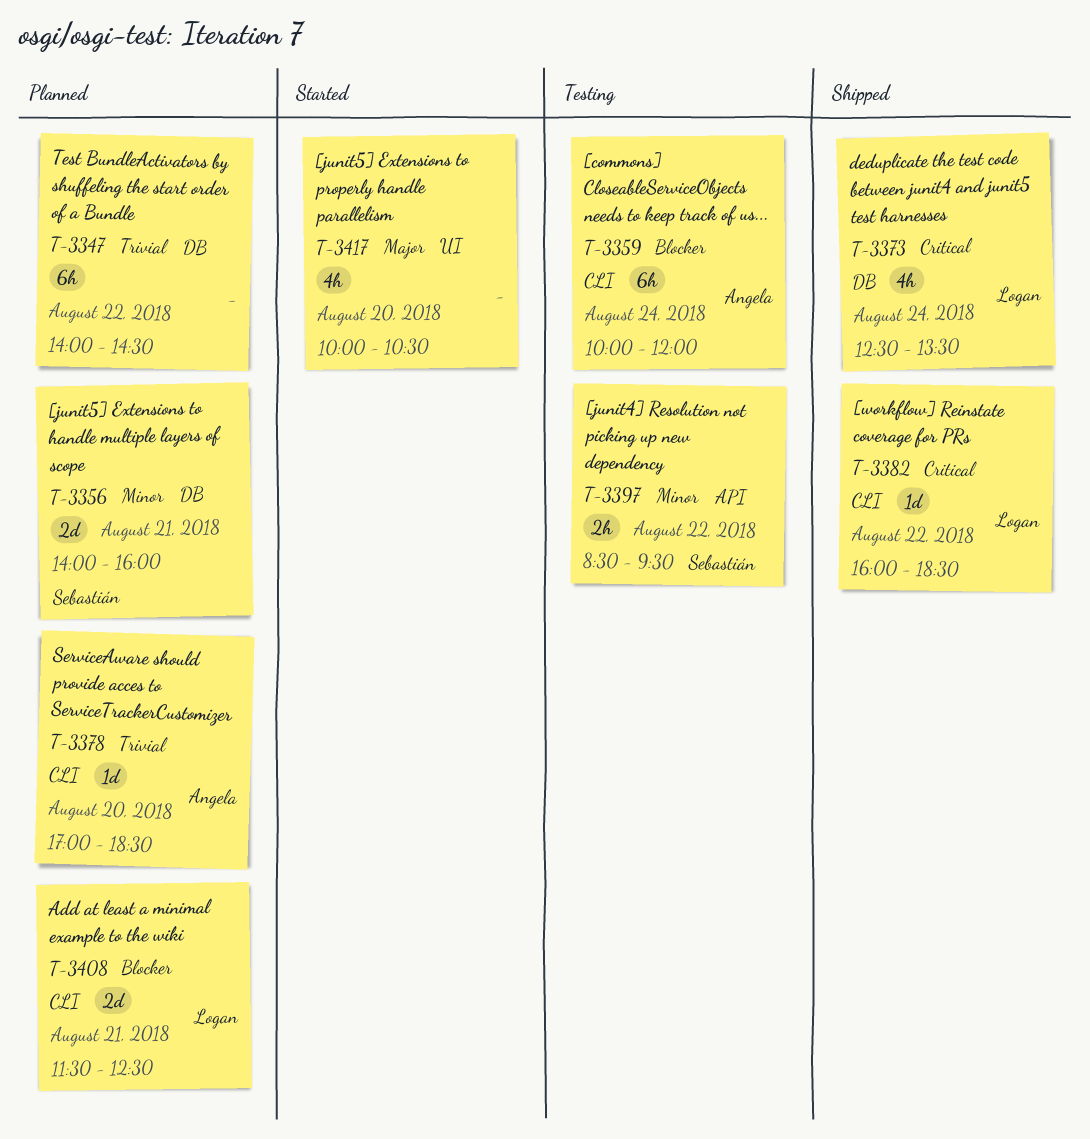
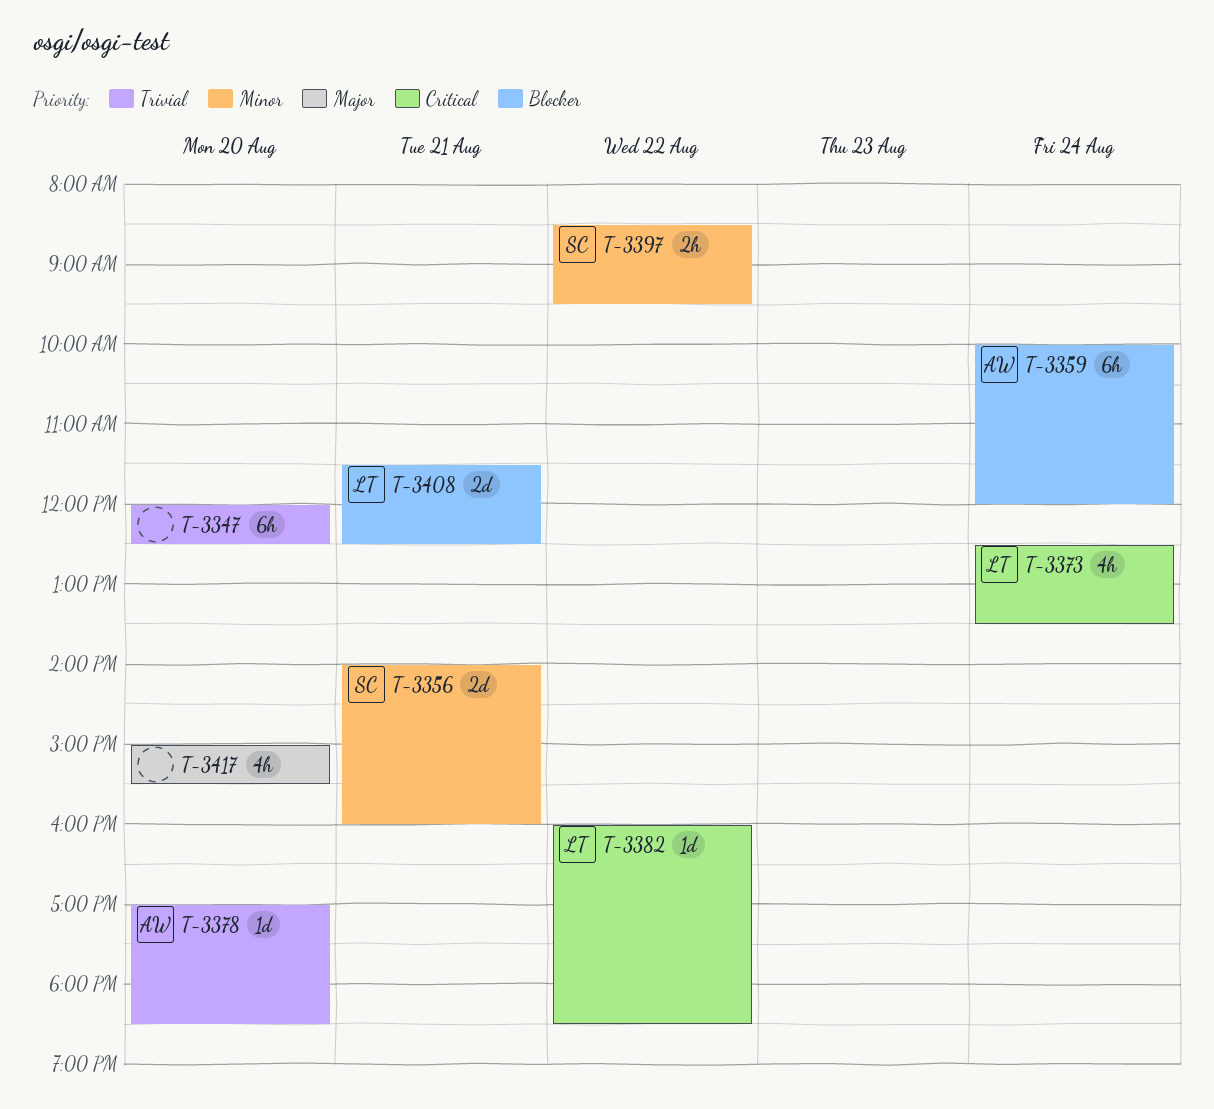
T-3347, day: Aug 22 -> Aug 20
T-3347, begins: 14:00 -> 12:00
T-3347, ends: 14:30 -> 12:30
T-3417, begins: 10:00 -> 15:00
T-3417, ends: 10:30 -> 15:30

